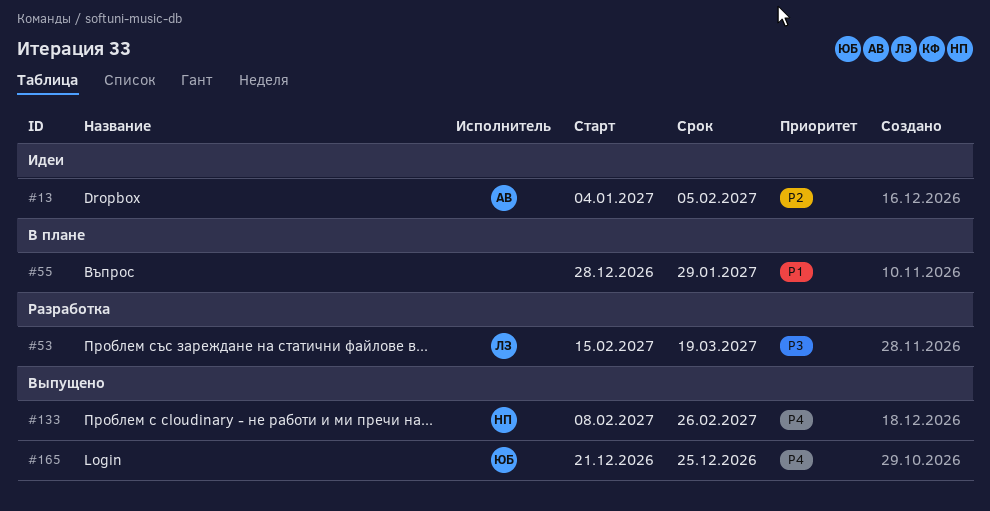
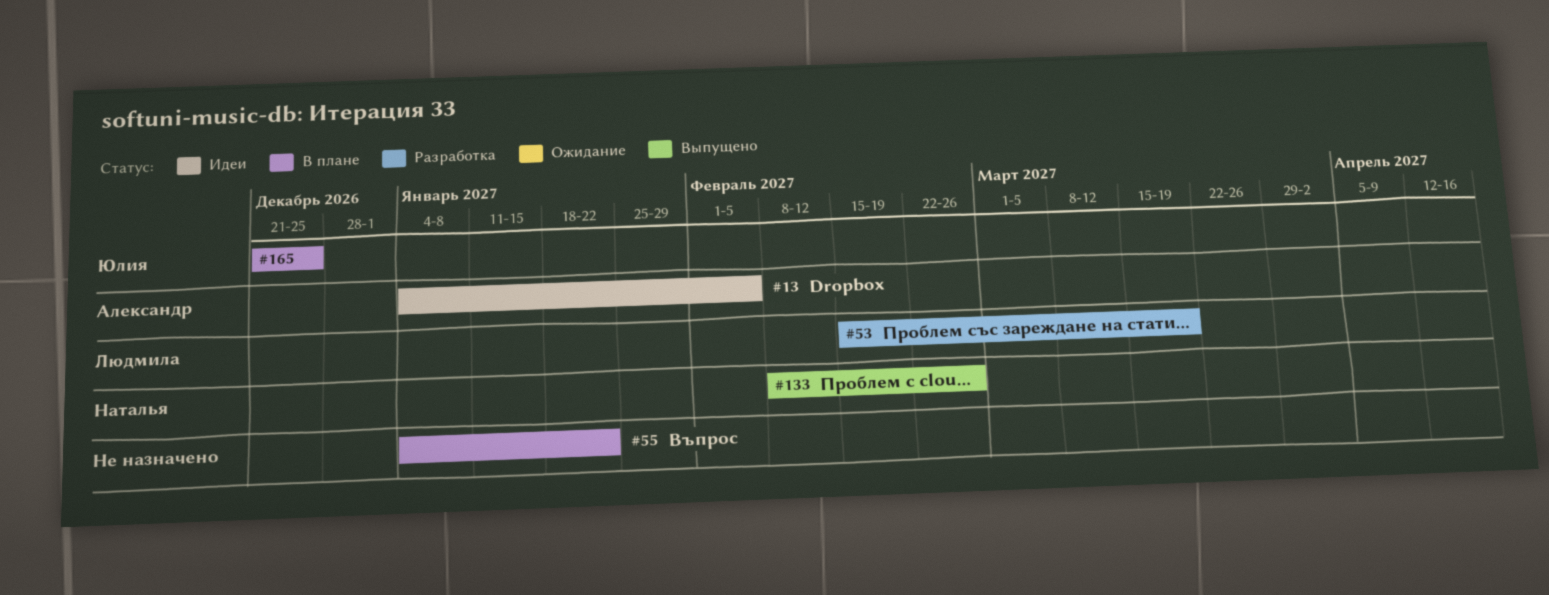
#55, start: Dec 28 -> Jan 4
#55, due: Jan 29 -> Jan 22
#165, status: Выпущено -> В плане

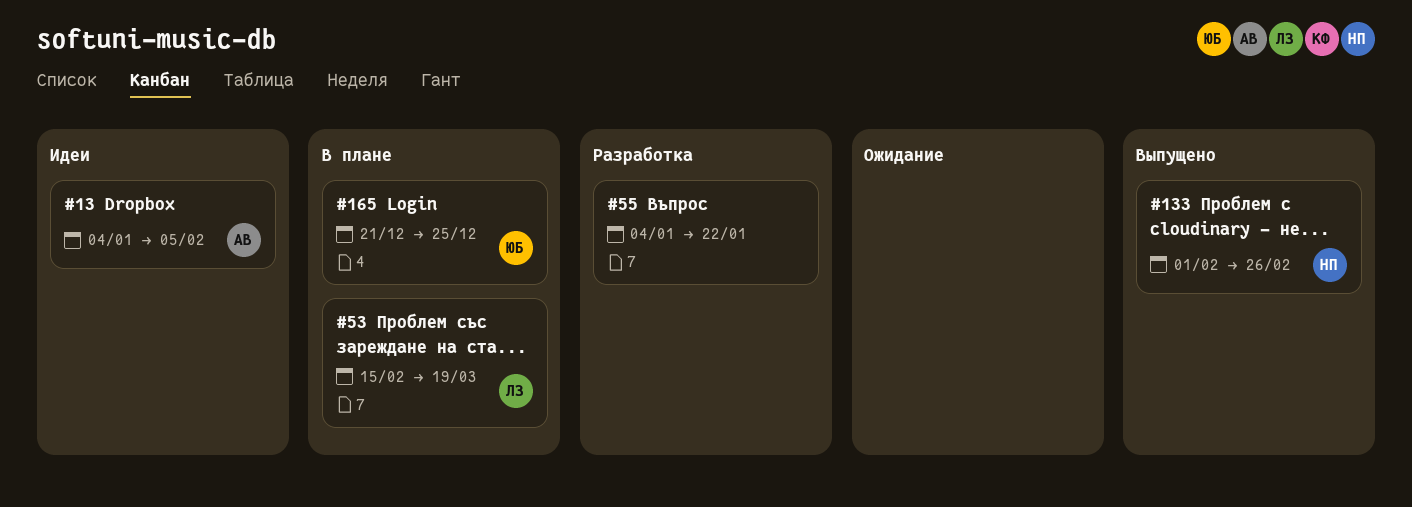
#53, status: Разработка -> В плане
#55, status: В плане -> Разработка
#133, start: Feb 8 -> Feb 1

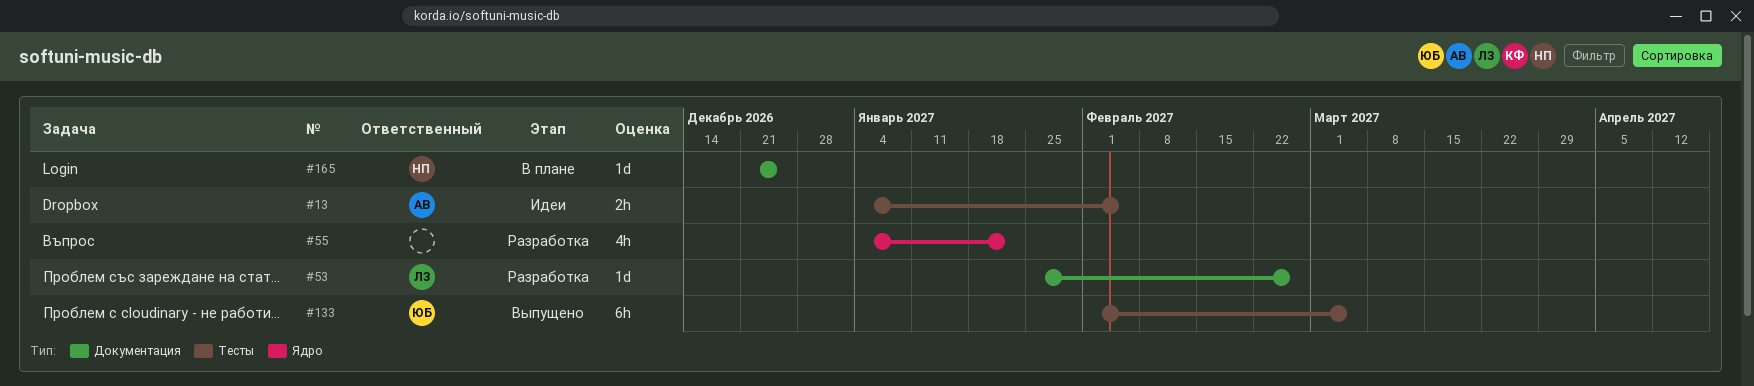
#53, status: В плане -> Разработка
#53, start: Feb 15 -> Jan 25
#53, due: Mar 19 -> Feb 26
#133, owner: НП -> ЮБ
#133, due: Feb 26 -> Mar 5
#165, owner: ЮБ -> НП

